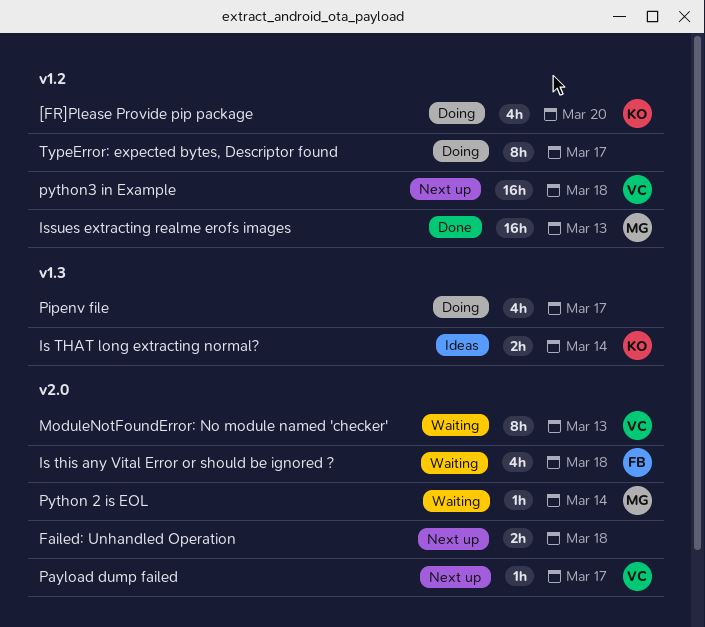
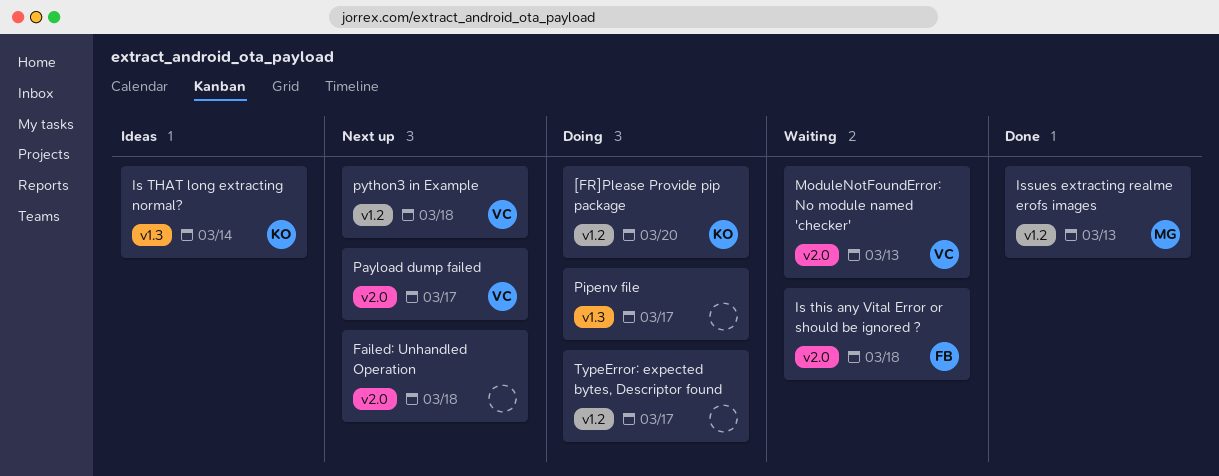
Python 2 is EOL: present -> none

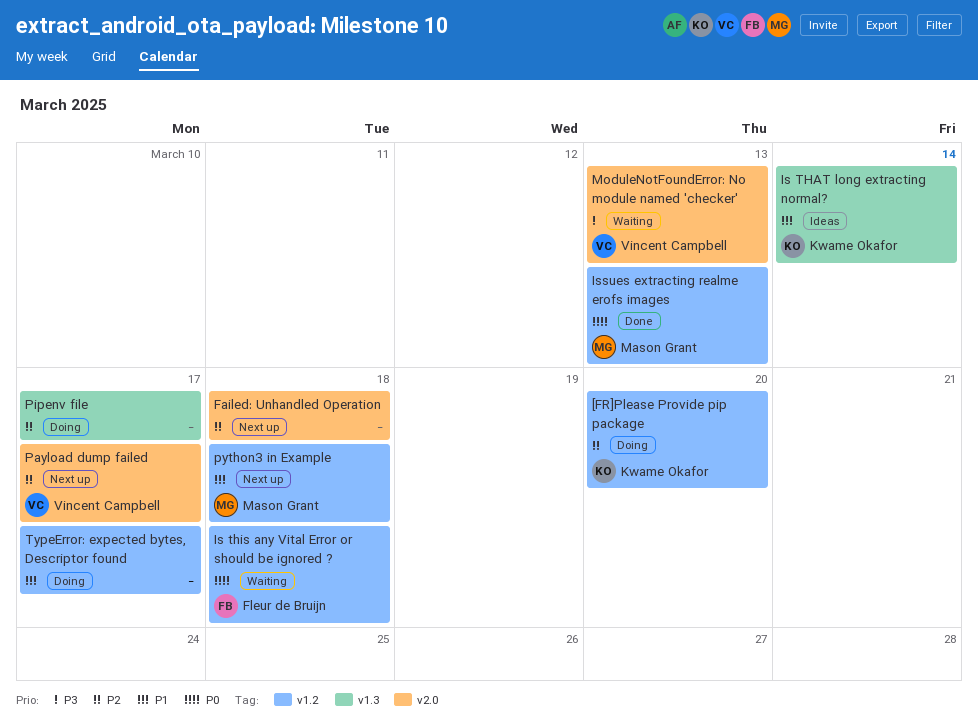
Is this any Vital Error or should be ignored ?, label: v2.0 -> v1.2
python3 in Example, owner: Vincent Campbell -> Mason Grant

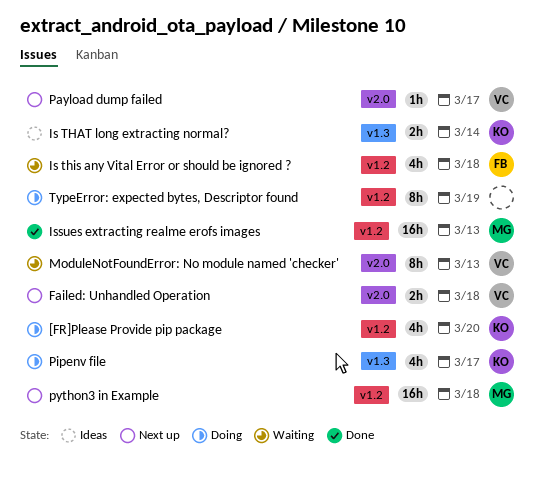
Failed: Unhandled Operation, owner: none -> Vincent Campbell
Pipenv file, owner: none -> Kwame Okafor
TypeError: expected bytes, Descriptor found, due: Mar 17 -> Mar 19

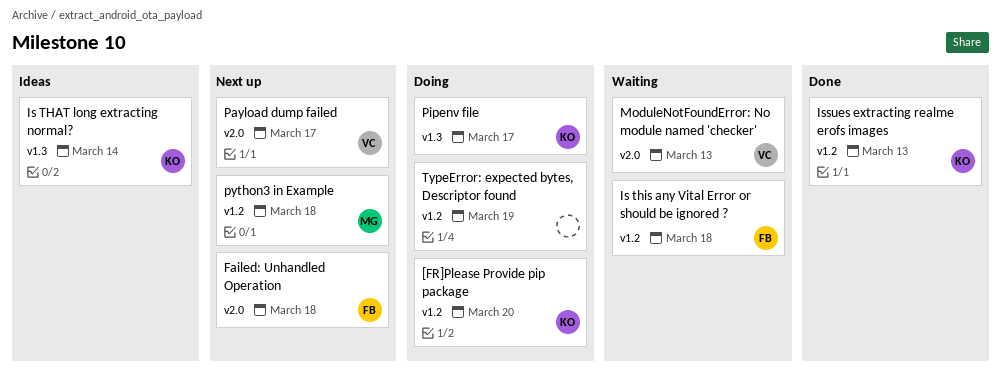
Failed: Unhandled Operation, owner: VC -> FB
Issues extracting realme erofs images, owner: MG -> KO

